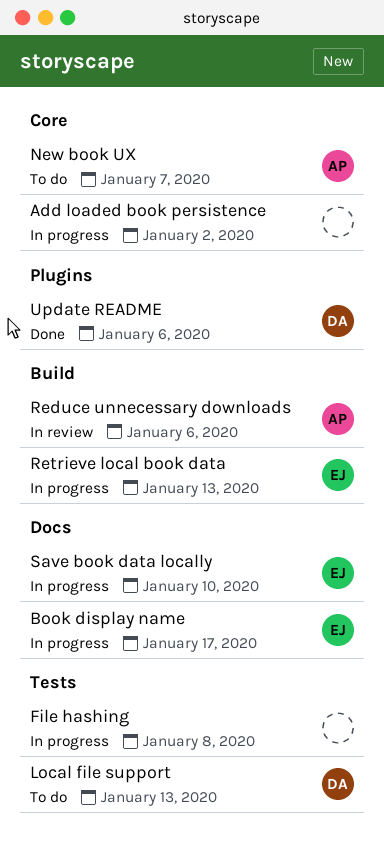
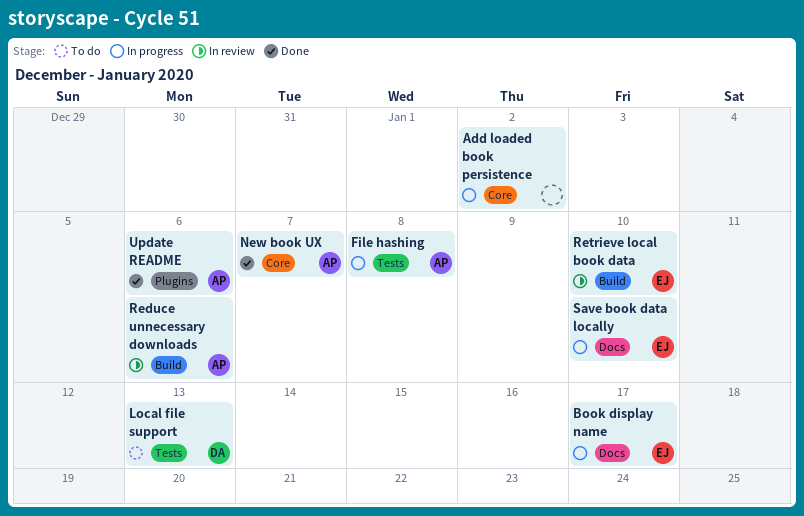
File hashing, owner: none -> AP
New book UX, status: To do -> Done
Retrieve local book data, status: In progress -> In review
Retrieve local book data, due: Jan 13 -> Jan 10
Update README, owner: DA -> AP

